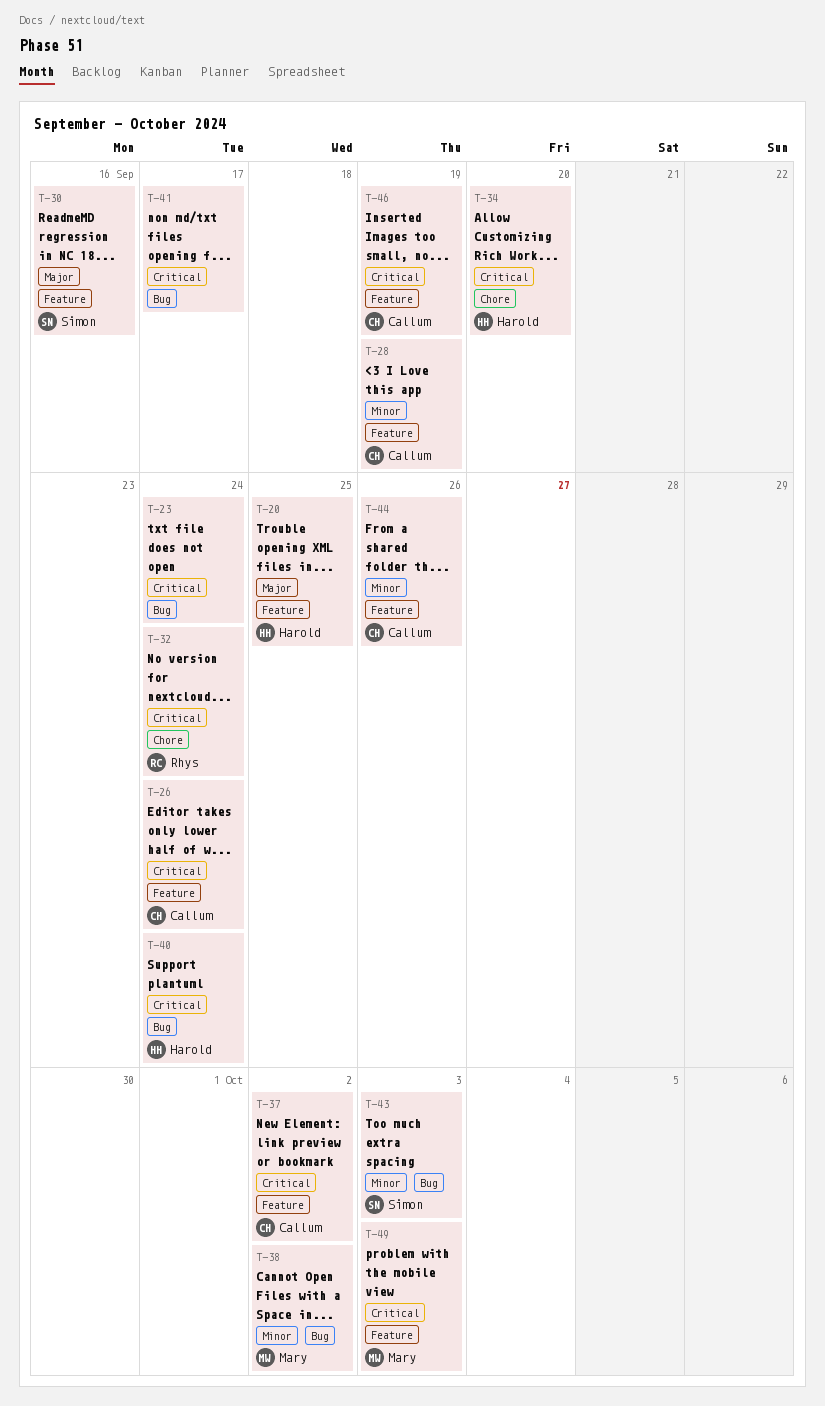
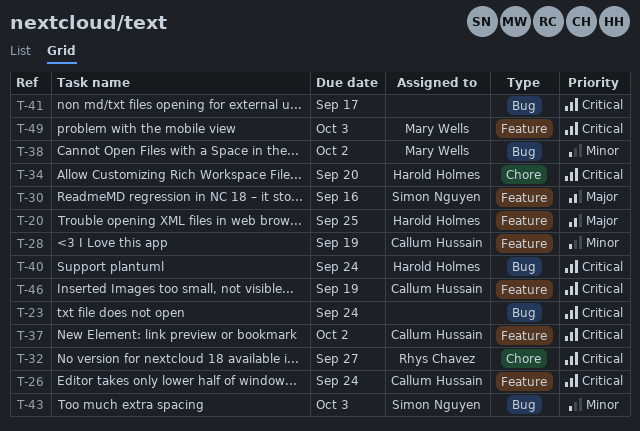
T-32, due: Sep 24 -> Sep 27
T-44: present -> none

